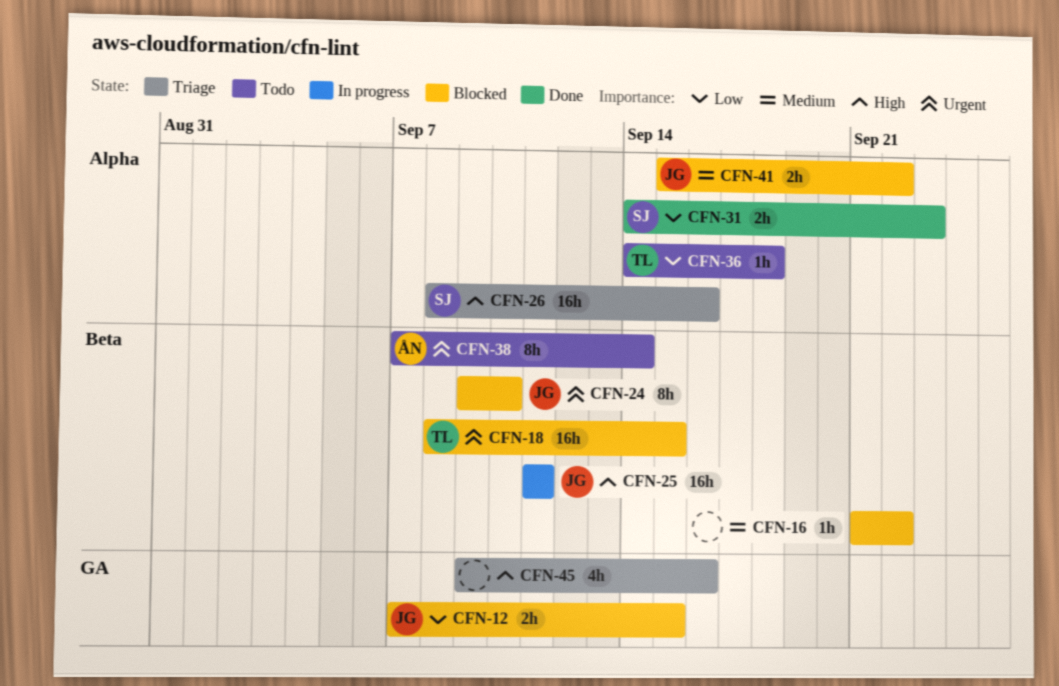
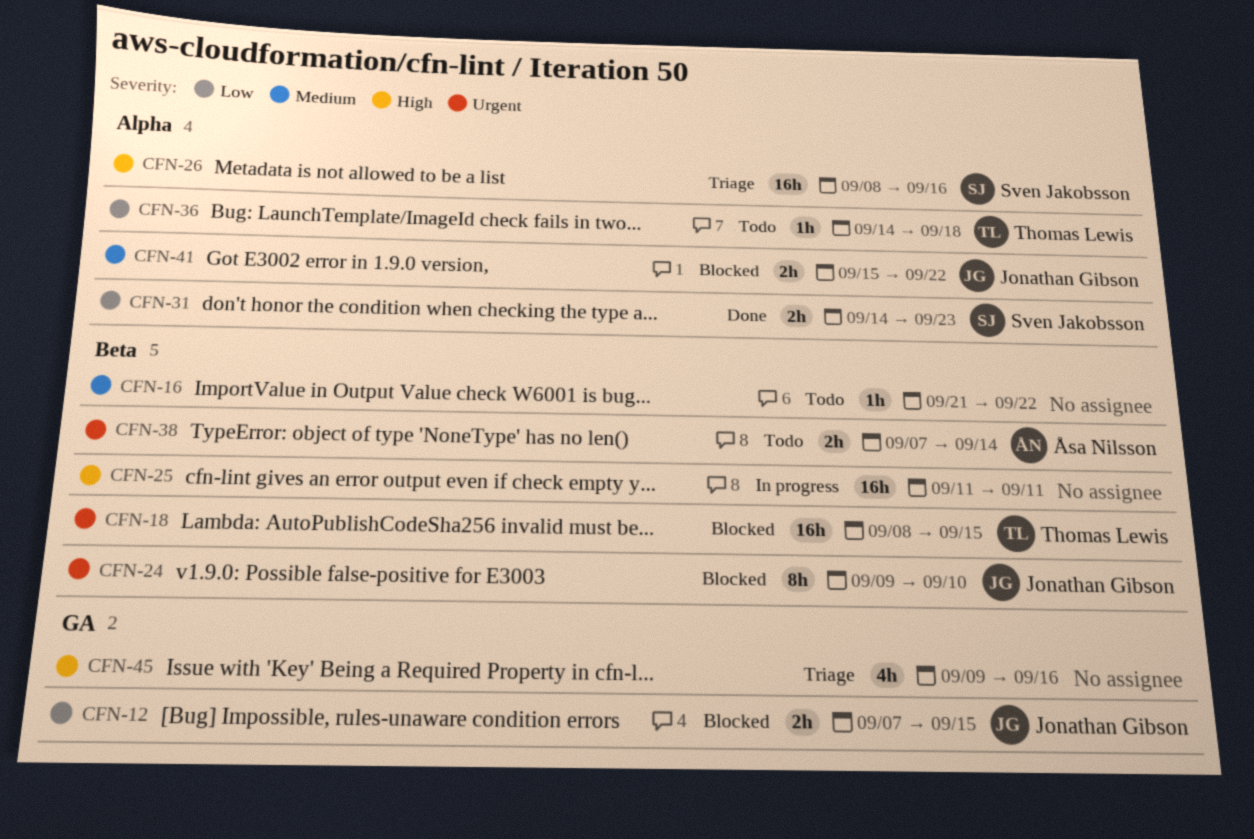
CFN-16, status: Blocked -> Todo
CFN-25, owner: Jonathan Gibson -> none
CFN-38, estimate: 8h -> 2h

